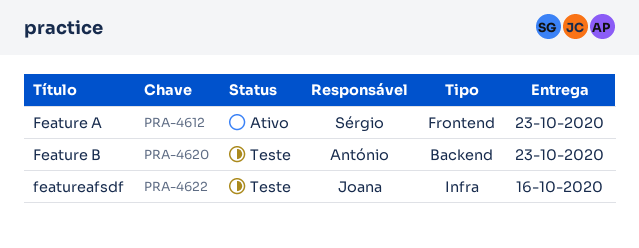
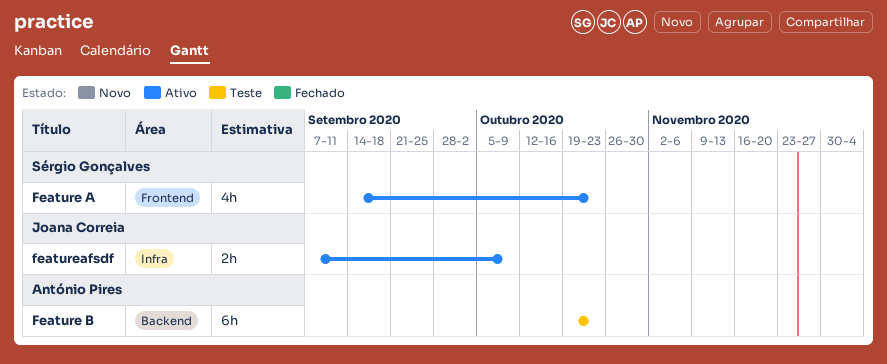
featureafsdf, status: Teste -> Ativo
featureafsdf, due: Oct 16 -> Oct 9

